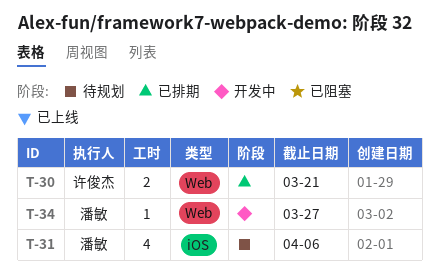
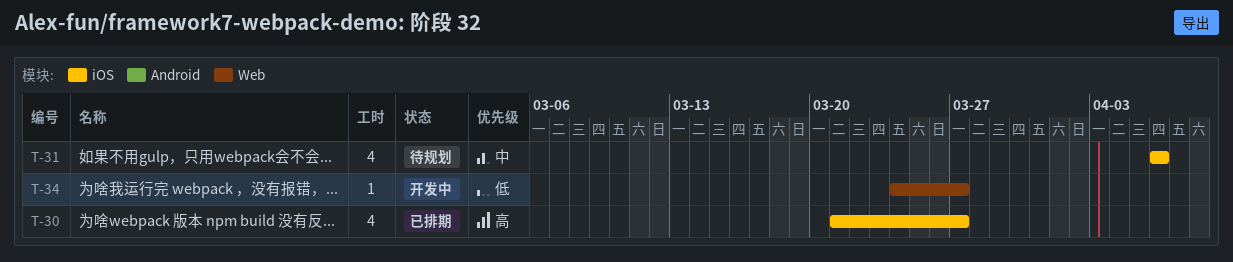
T-30, label: Web -> iOS
T-30, estimate: 2 -> 4
T-30, due: Mar 21 -> Mar 27

